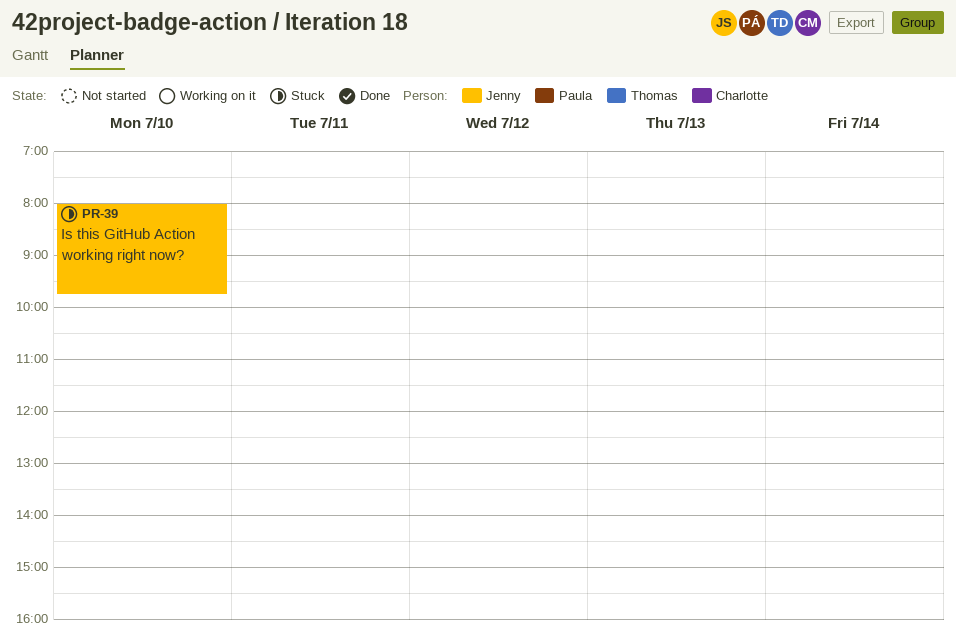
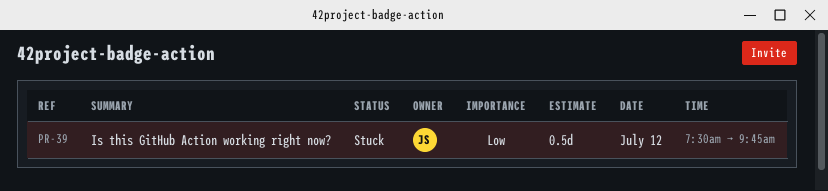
PR-39, day: Jul 10 -> Jul 12
PR-39, begins: 08:00 -> 07:30

